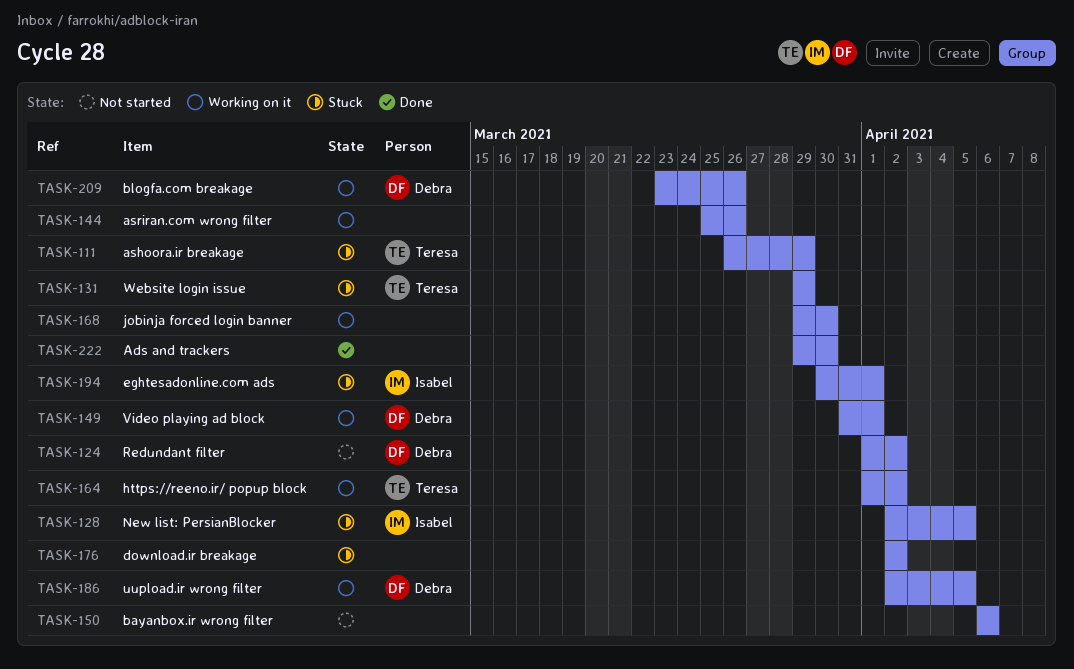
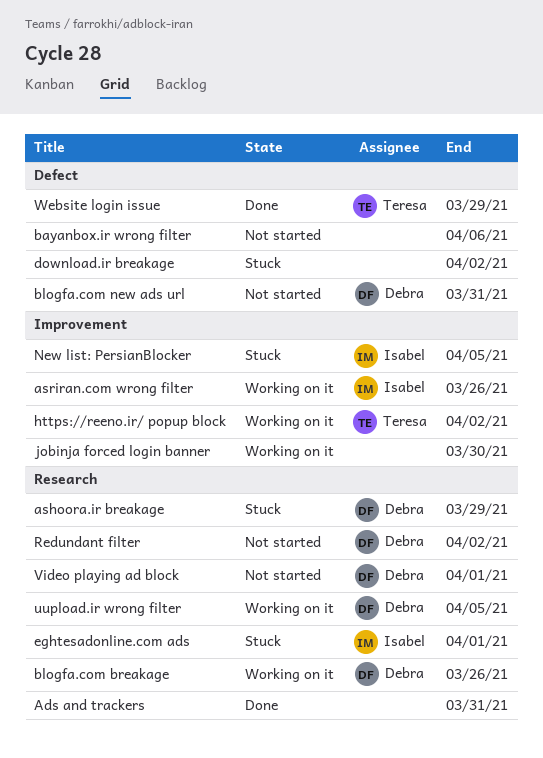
Ads and trackers, due: Mar 30 -> Mar 31
ashoora.ir breakage, owner: Teresa -> Debra
asriran.com wrong filter, owner: none -> Isabel
blogfa.com new ads url: none -> present
Video playing ad block, status: Working on it -> Not started
Website login issue, status: Stuck -> Done

